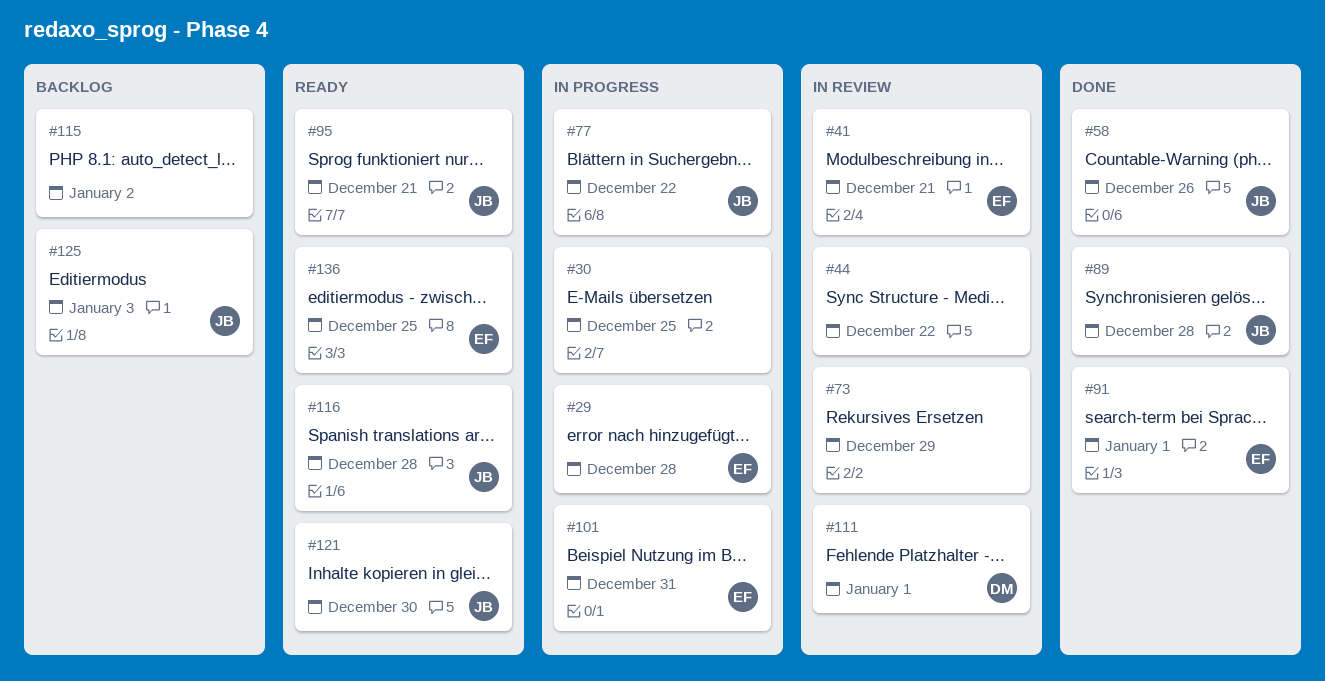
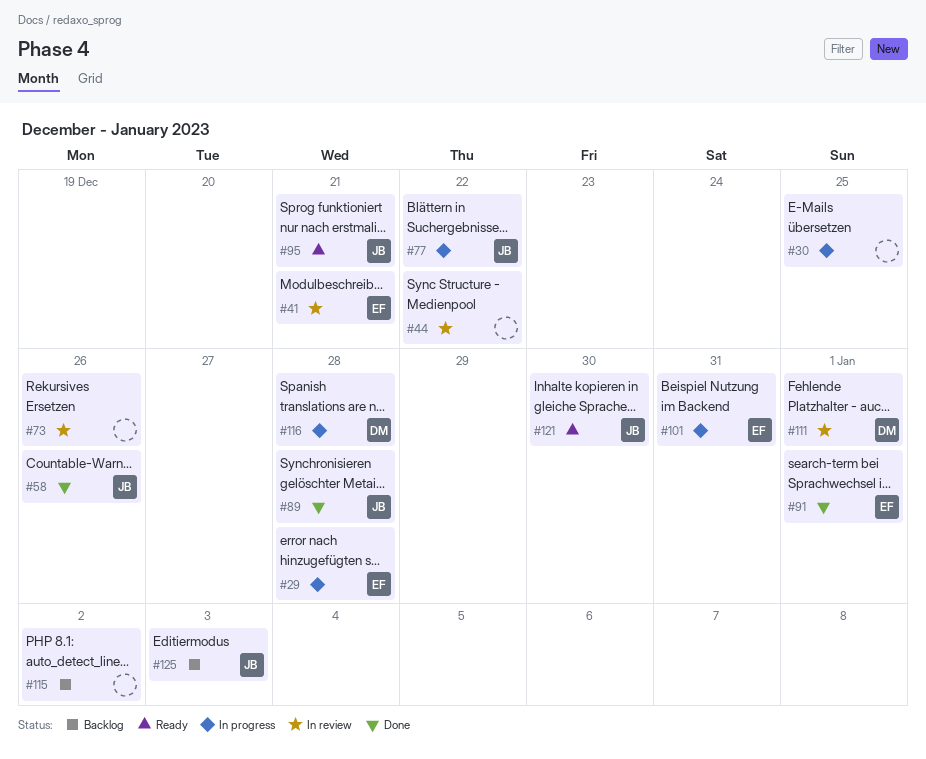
#73, due: Dec 29 -> Dec 26
#116, status: Ready -> In progress
#116, owner: JB -> DM
#136: present -> none

